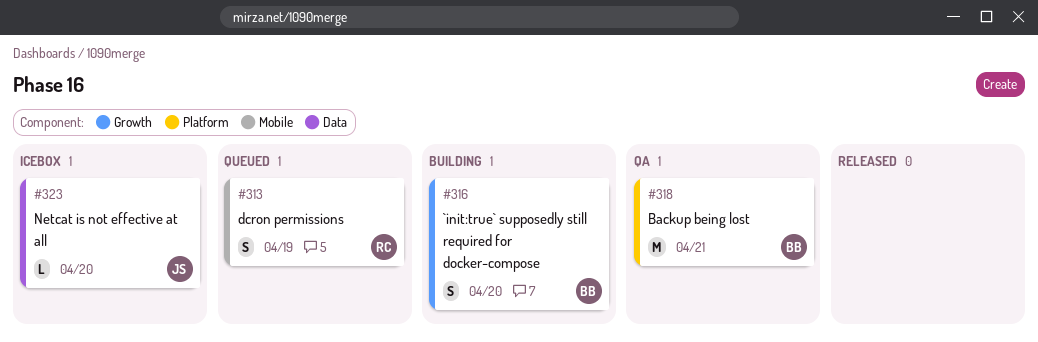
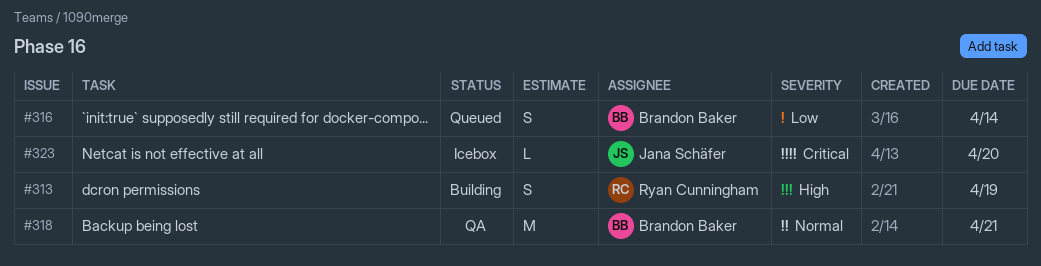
#313, status: Queued -> Building
#316, status: Building -> Queued
#316, due: Apr 20 -> Apr 14

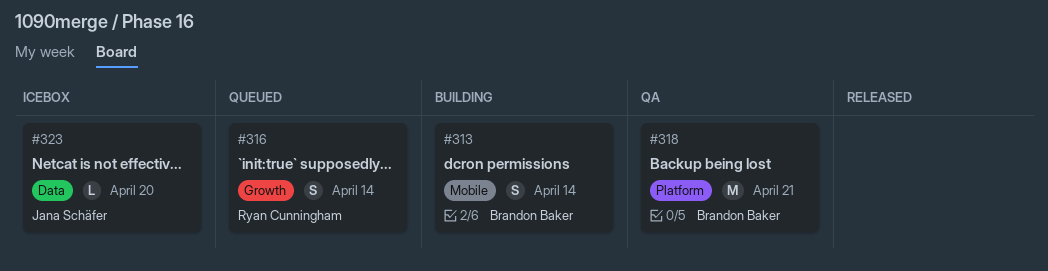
#313, owner: Ryan Cunningham -> Brandon Baker
#313, due: Apr 19 -> Apr 14
#316, owner: Brandon Baker -> Ryan Cunningham

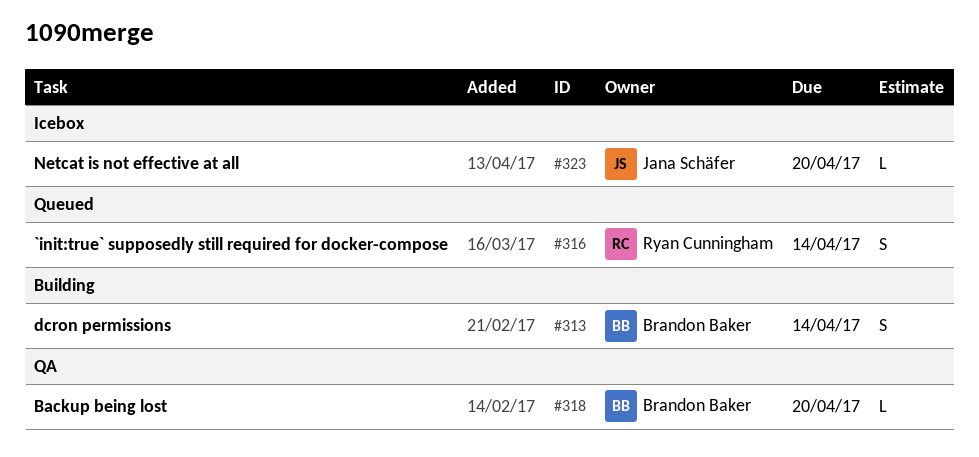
#318, estimate: M -> L
#318, due: Apr 21 -> Apr 20

